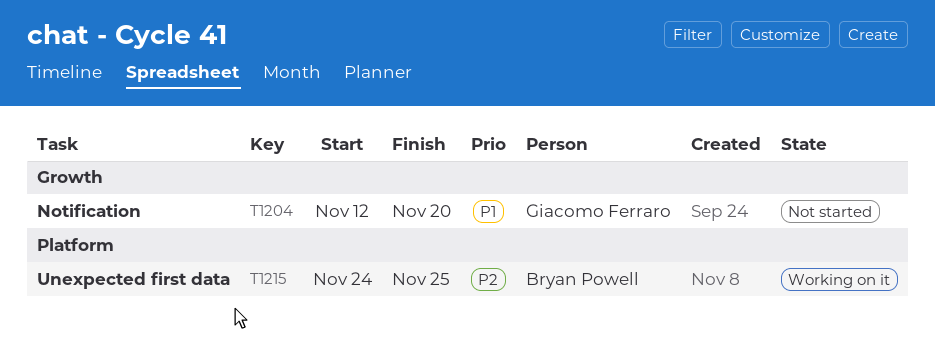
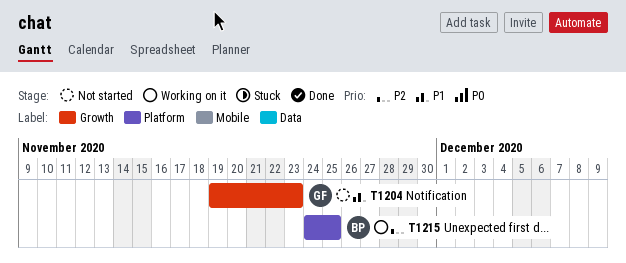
T1204, start: Nov 12 -> Nov 19
T1204, due: Nov 20 -> Nov 23

